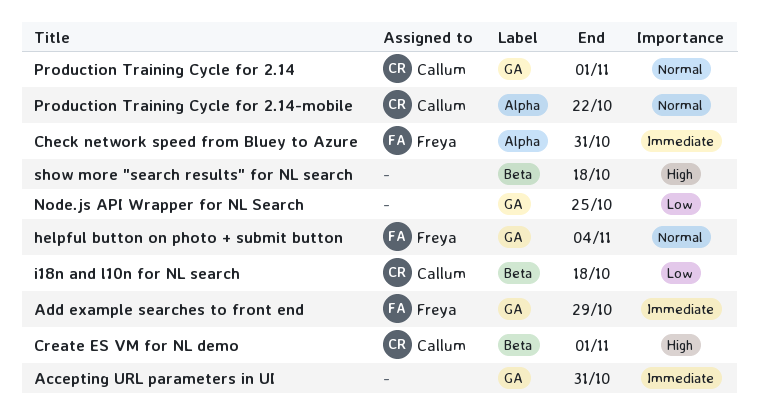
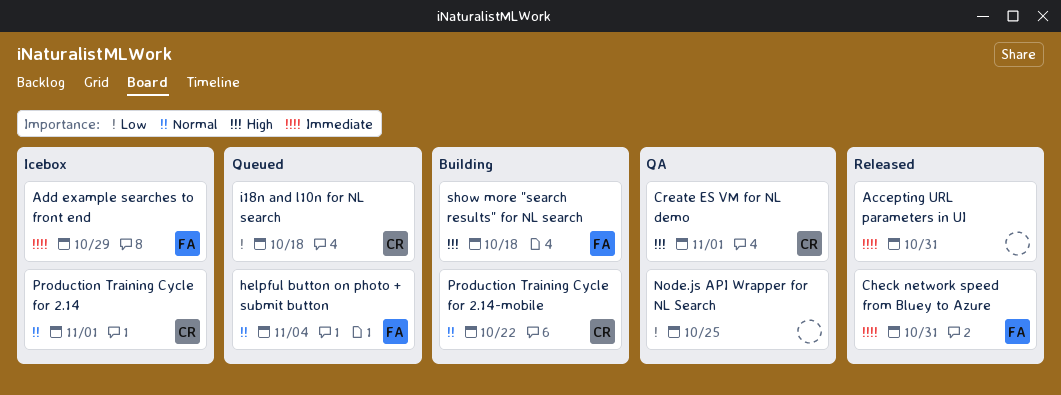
show more "search results" for NL search, owner: none -> Freya

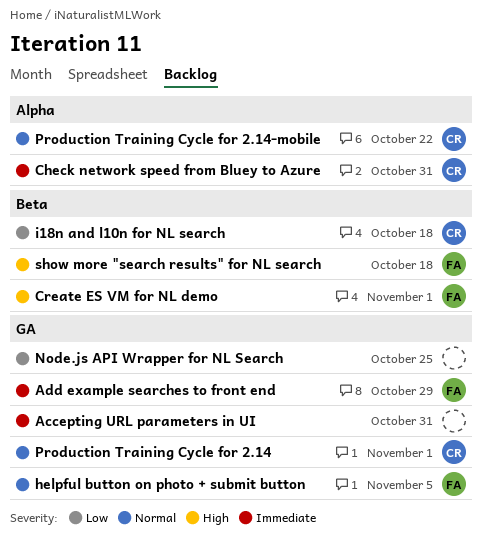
Check network speed from Bluey to Azure, owner: FA -> CR
Create ES VM for NL demo, owner: CR -> FA
helpful button on photo + submit button, due: Nov 4 -> Nov 5

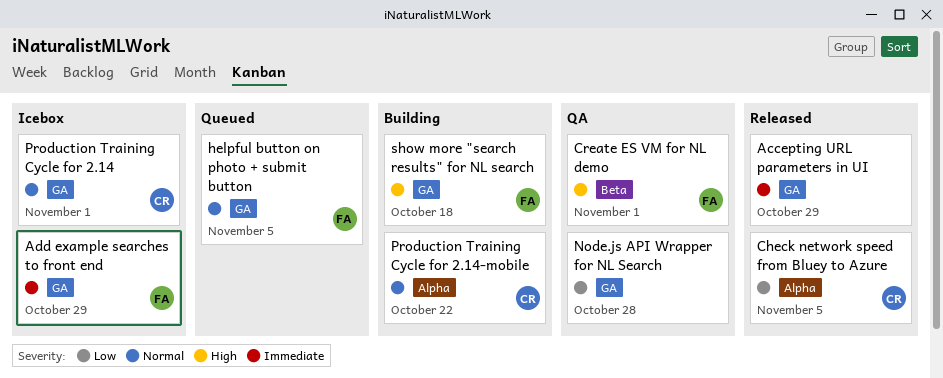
Accepting URL parameters in UI, due: Oct 31 -> Oct 29
Check network speed from Bluey to Azure, priority: Immediate -> Low
Check network speed from Bluey to Azure, due: Oct 31 -> Nov 5
i18n and l10n for NL search: present -> none
Node.js API Wrapper for NL Search, due: Oct 25 -> Oct 28
show more "search results" for NL search, label: Beta -> GA

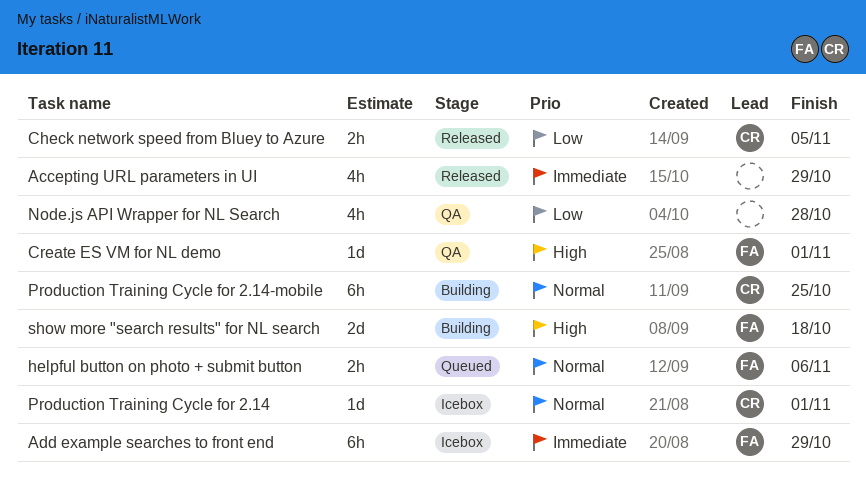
helpful button on photo + submit button, due: Nov 5 -> Nov 6
Production Training Cycle for 2.14-mobile, due: Oct 22 -> Oct 25

